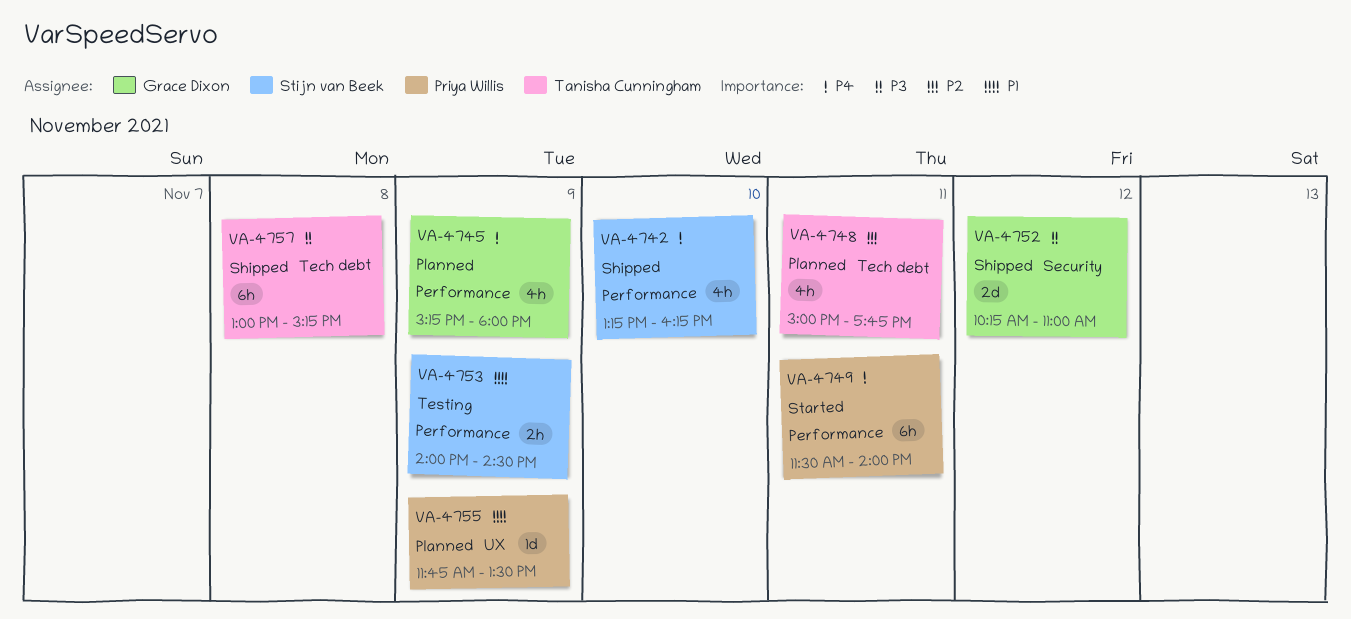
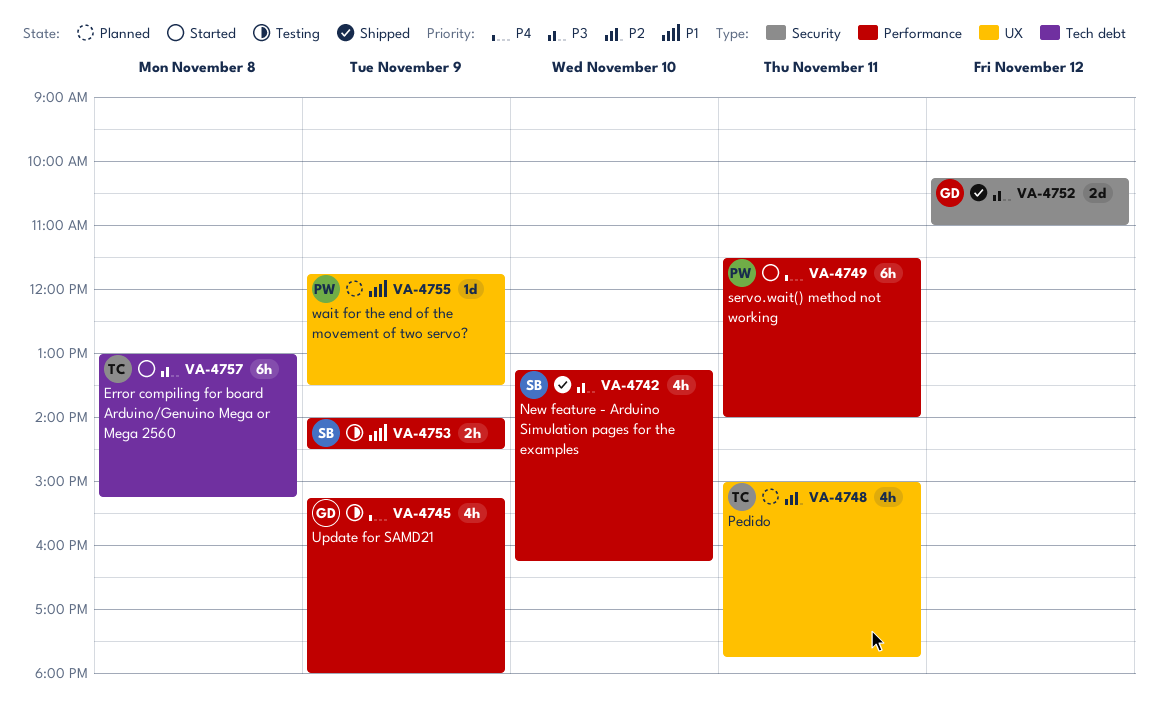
VA-4742, priority: P4 -> P3
VA-4745, status: Planned -> Testing
VA-4748, label: Tech debt -> UX
VA-4757, status: Shipped -> Started

